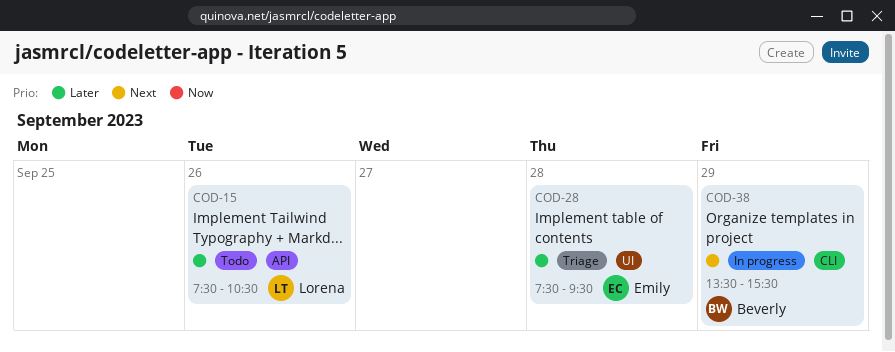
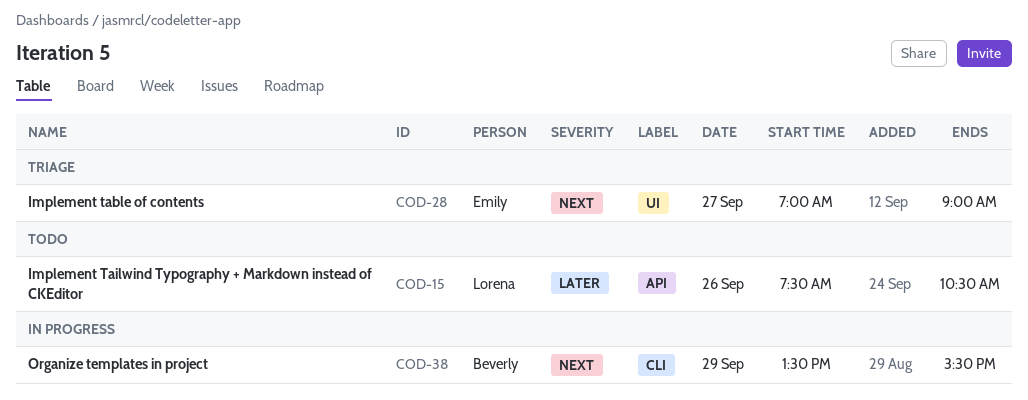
COD-28, priority: Later -> Next
COD-28, day: Sep 28 -> Sep 27
COD-28, begins: 07:30 -> 07:00
COD-28, ends: 09:30 -> 09:00

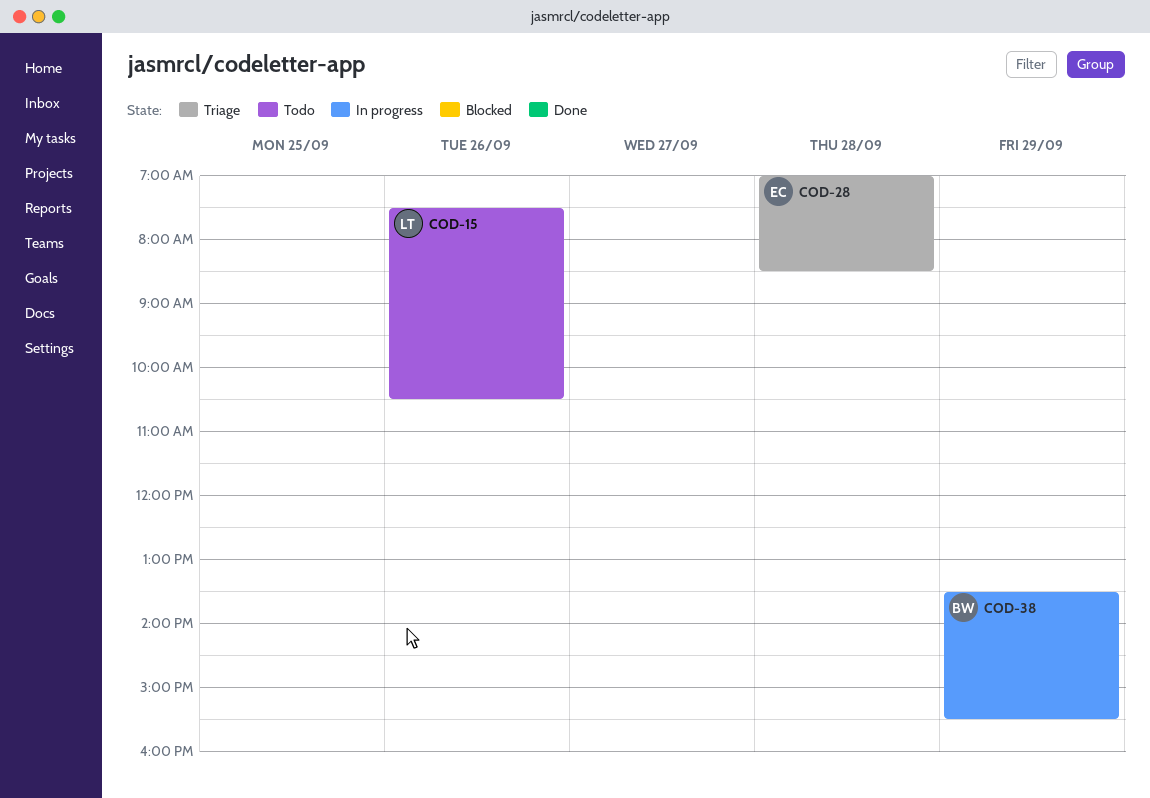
COD-28, day: Sep 27 -> Sep 28
COD-28, ends: 09:00 -> 08:30

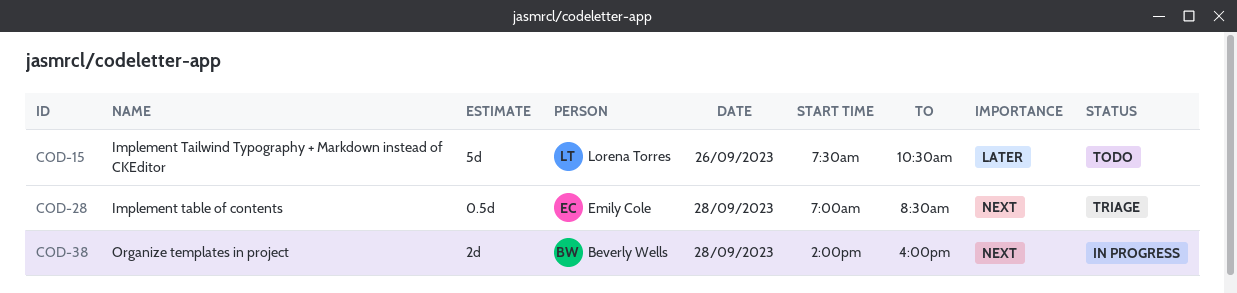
COD-38, day: Sep 29 -> Sep 28
COD-38, begins: 13:30 -> 14:00
COD-38, ends: 15:30 -> 16:00

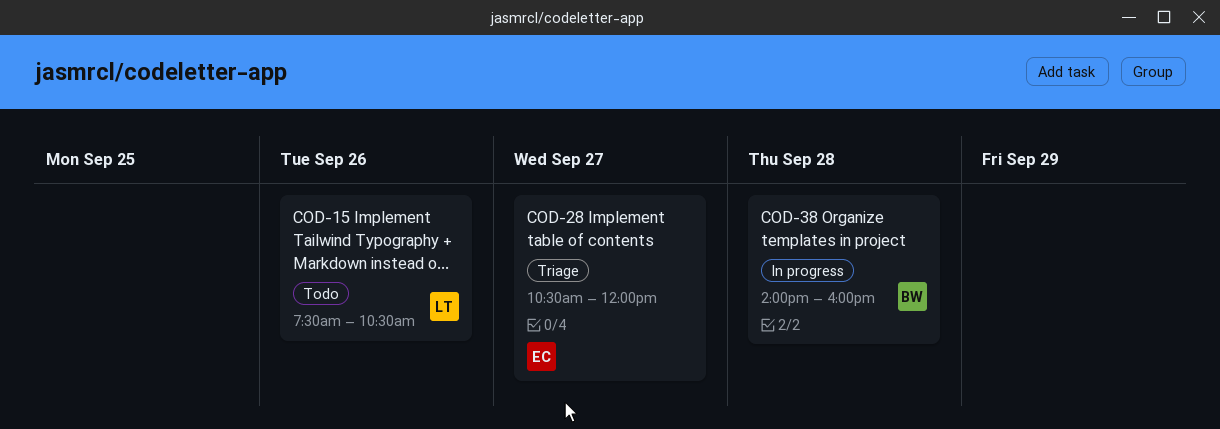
COD-28, day: Sep 28 -> Sep 27
COD-28, begins: 07:00 -> 10:30
COD-28, ends: 08:30 -> 12:00

